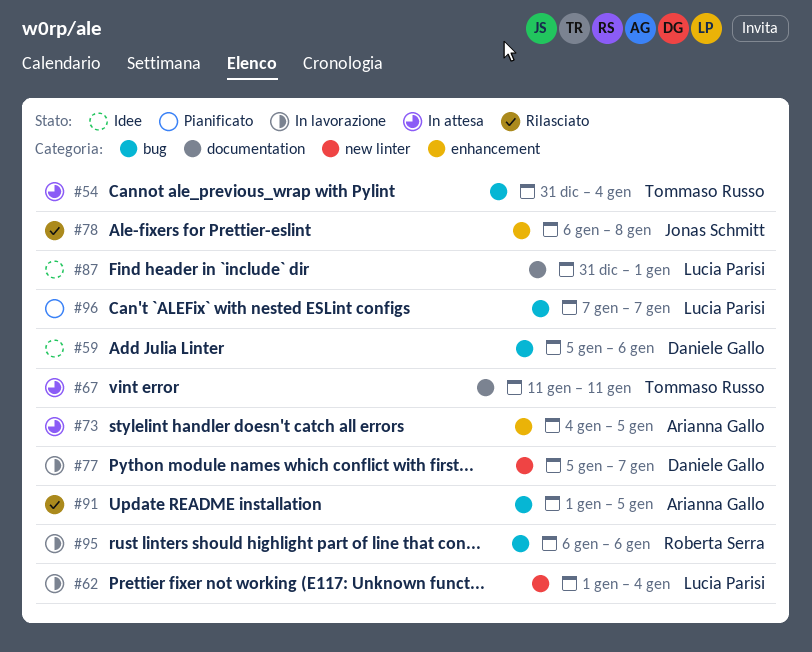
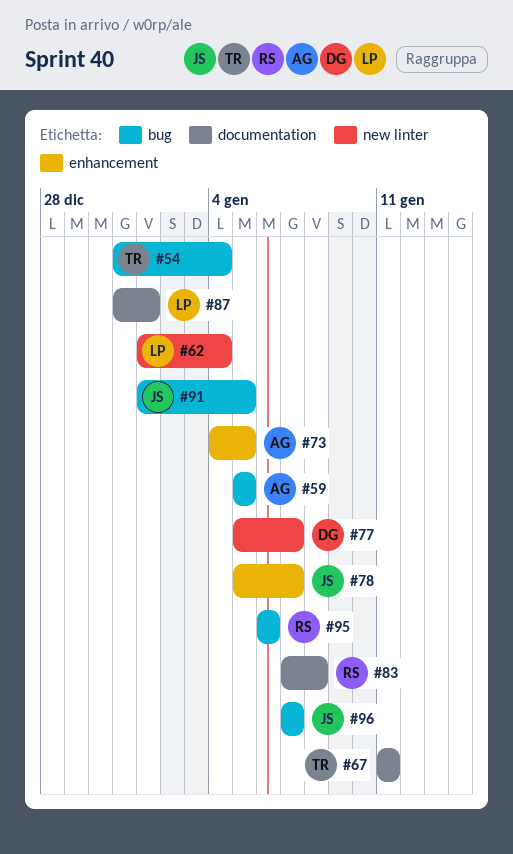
#59, owner: Daniele Gallo -> Arianna Gallo
#59, due: Jan 6 -> Jan 5
#78, start: Jan 6 -> Jan 5
#78, due: Jan 8 -> Jan 7
#83: none -> present
#91, owner: Arianna Gallo -> Jonas Schmitt
#96, owner: Lucia Parisi -> Jonas Schmitt

